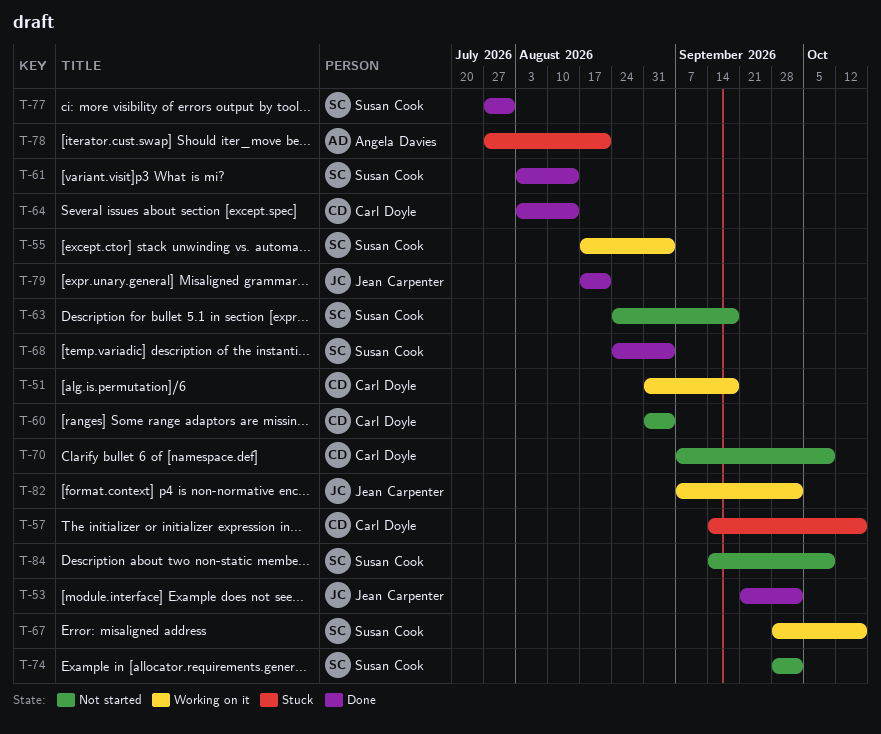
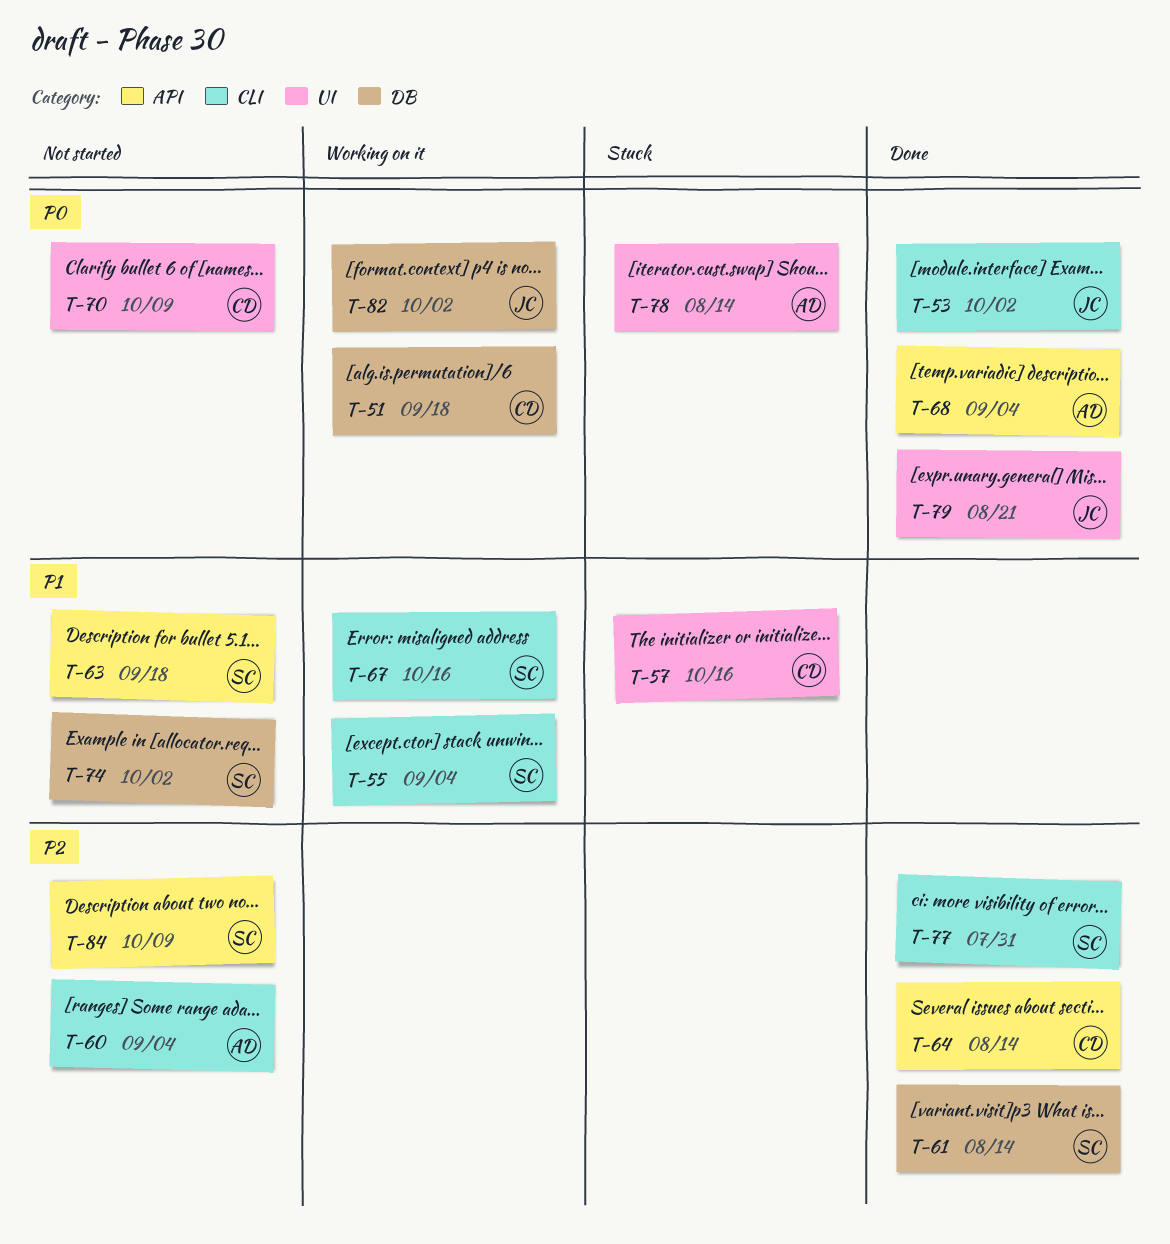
T-60, owner: Carl Doyle -> Angela Davies
T-68, owner: Susan Cook -> Angela Davies
T-78, due: Aug 21 -> Aug 14

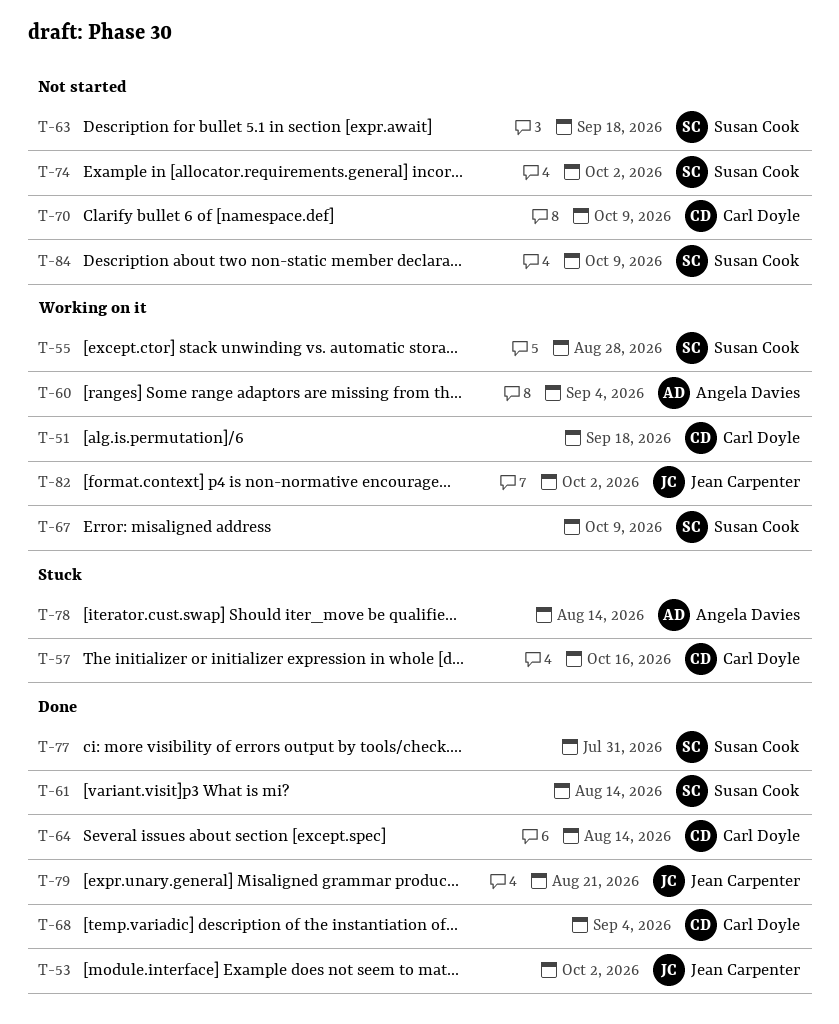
T-55, due: Sep 4 -> Aug 28
T-60, status: Not started -> Working on it
T-67, due: Oct 16 -> Oct 9
T-68, owner: Angela Davies -> Carl Doyle

